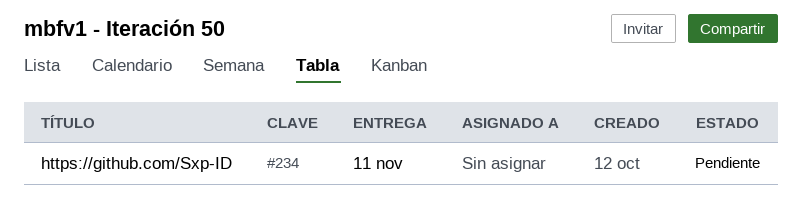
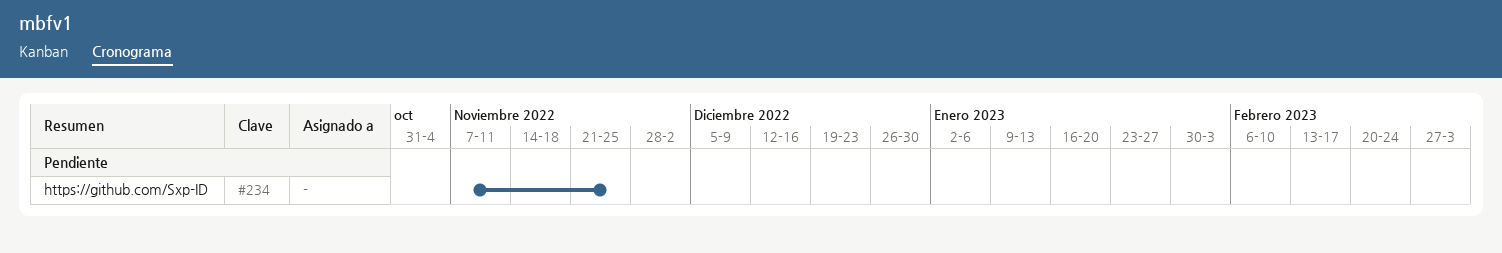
#234, due: Nov 11 -> Nov 25

